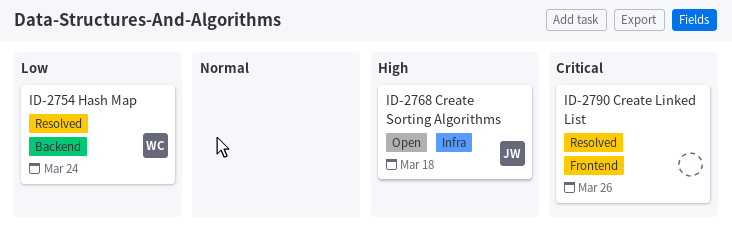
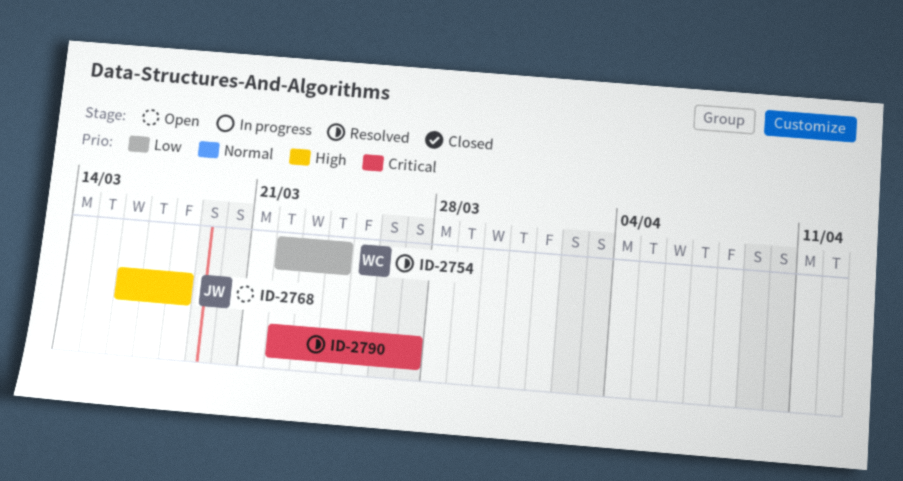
ID-2790, due: Mar 26 -> Mar 27

